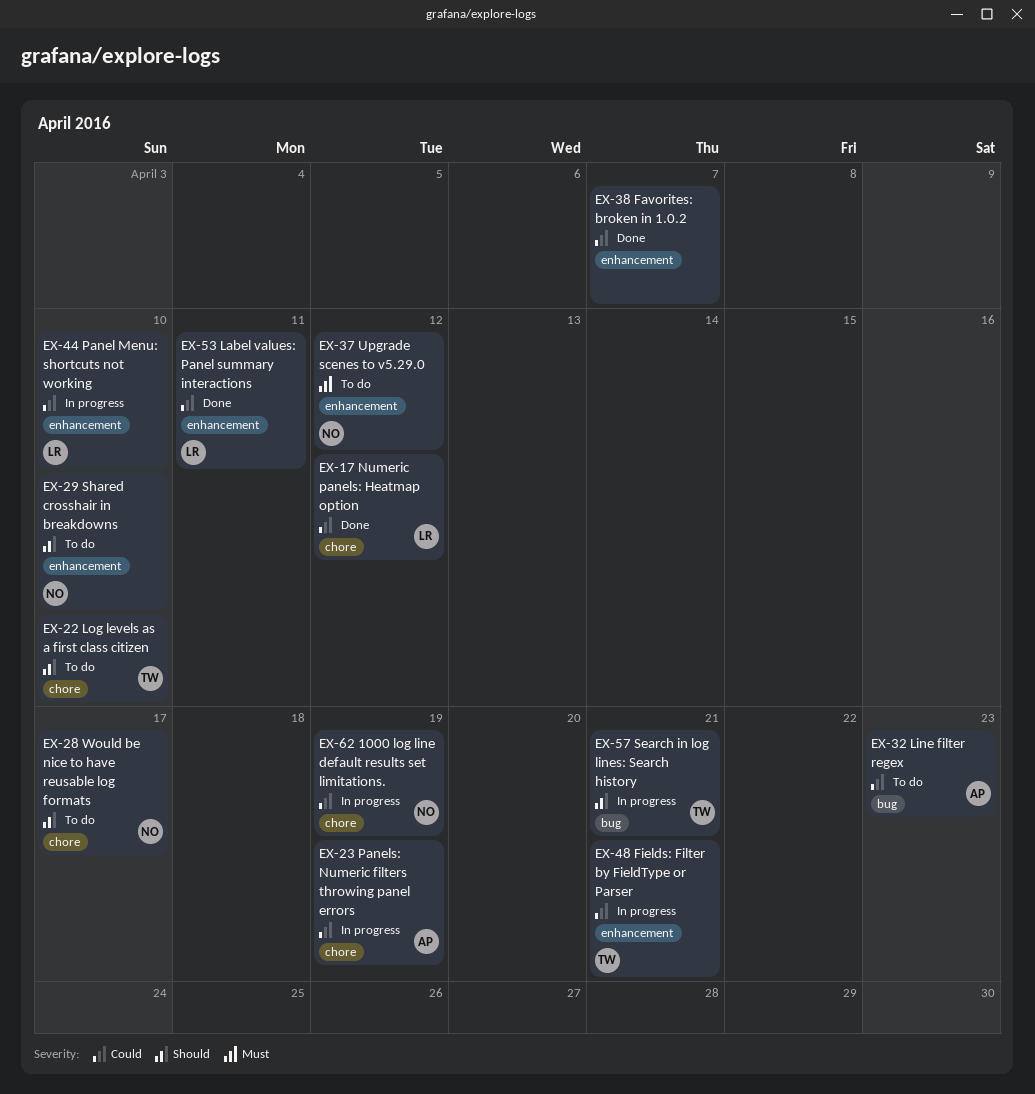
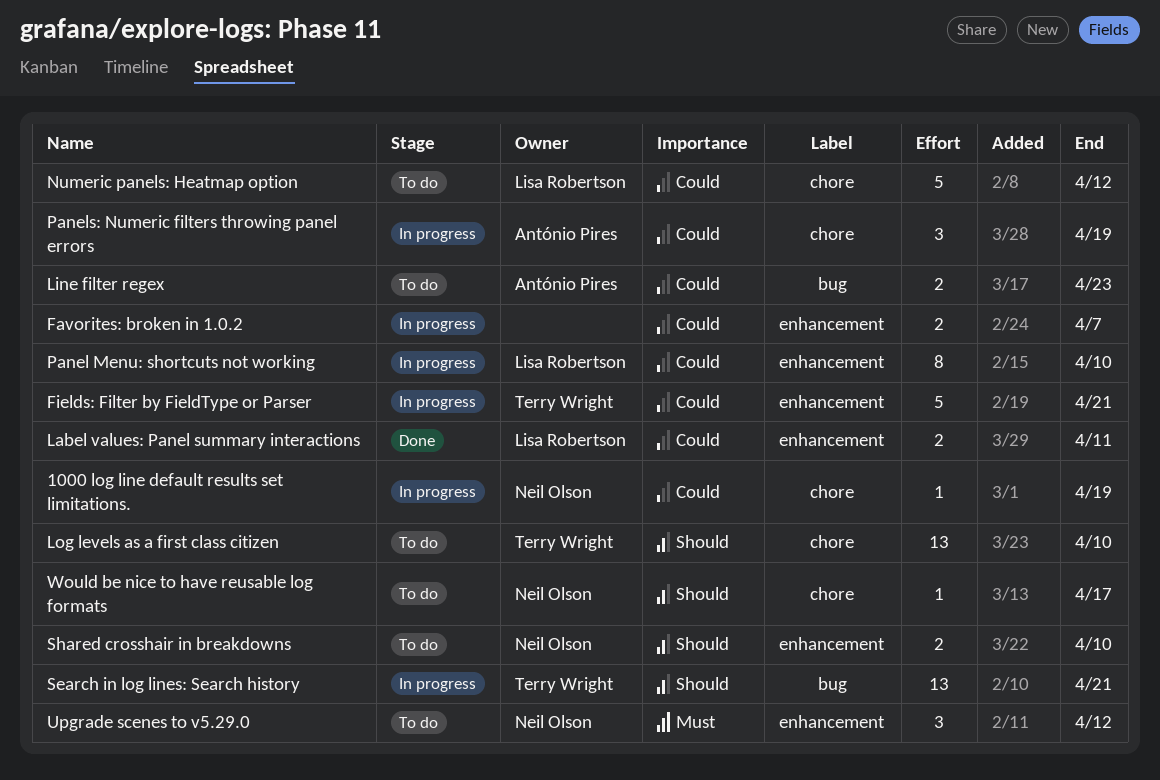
Favorites: broken in 1.0.2, status: Done -> In progress
Numeric panels: Heatmap option, status: Done -> To do

